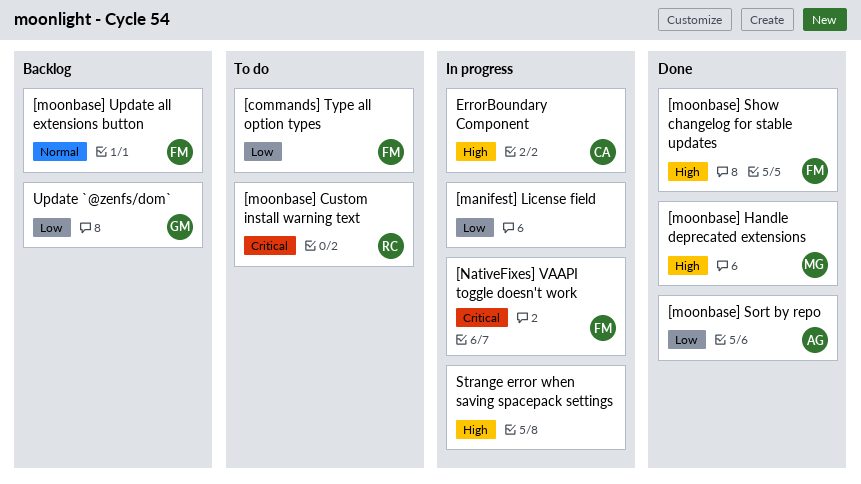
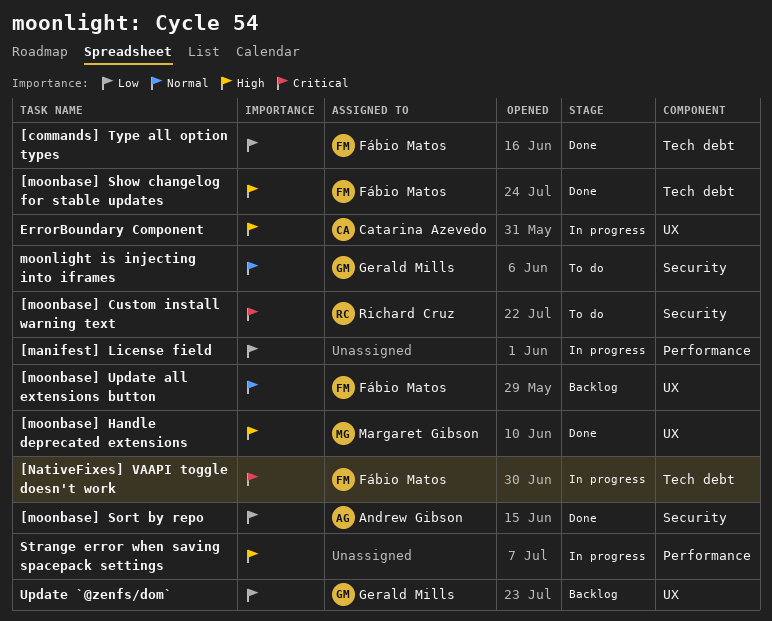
[commands] Type all option types, status: To do -> Done
moonlight is injecting into iframes: none -> present

